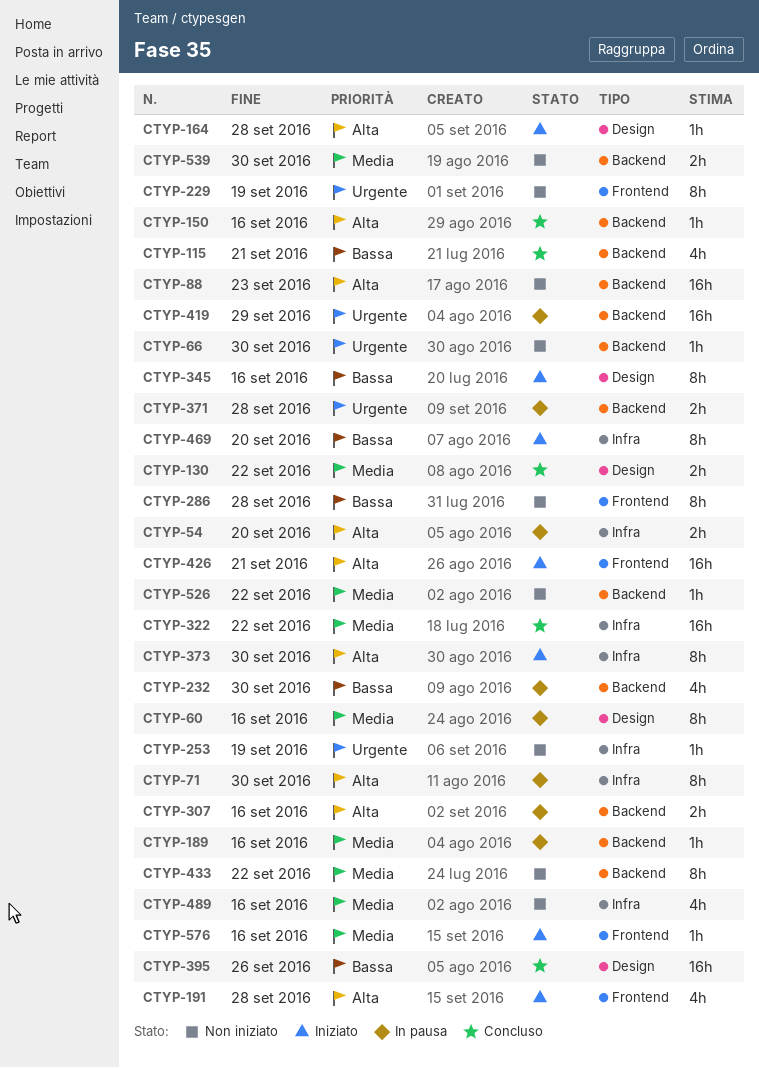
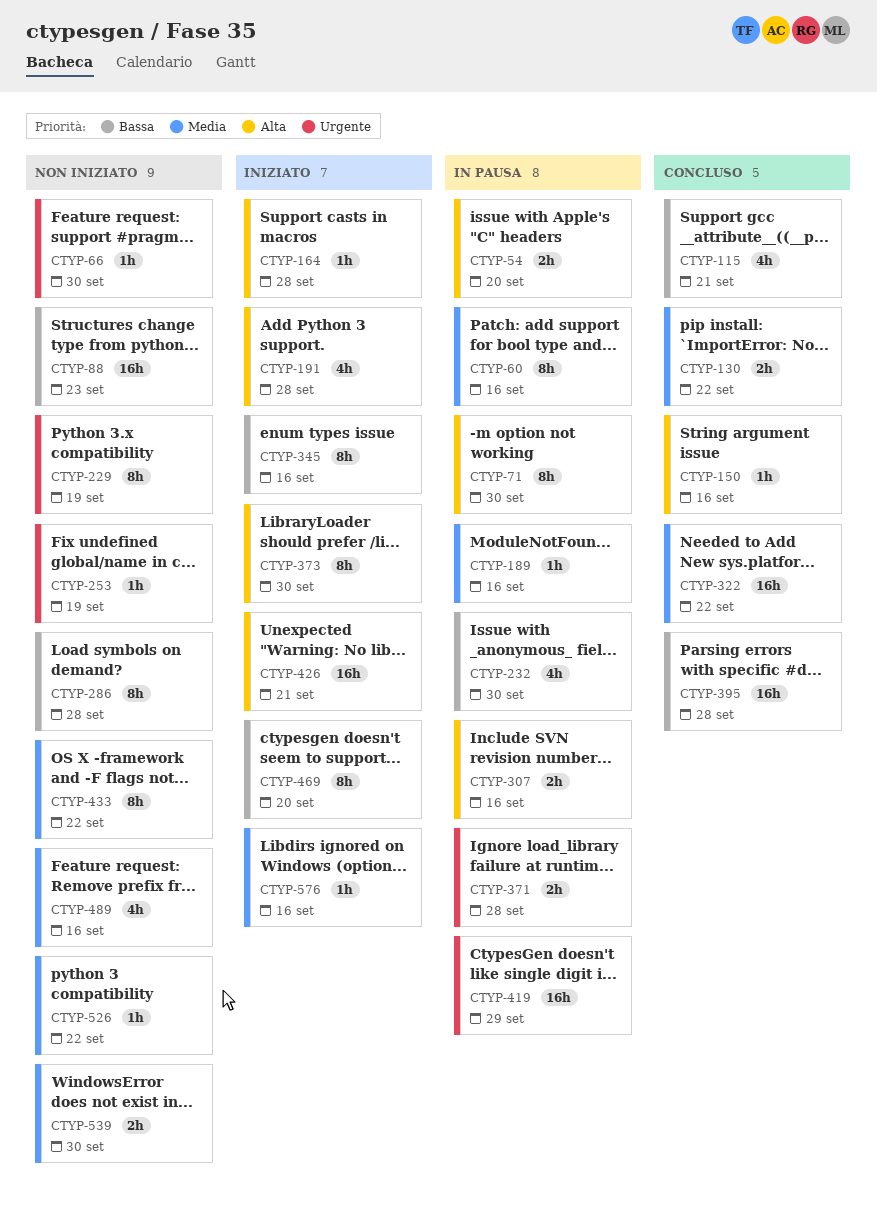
CTYP-88, priority: Alta -> Bassa
CTYP-395, due: Sep 26 -> Sep 28

